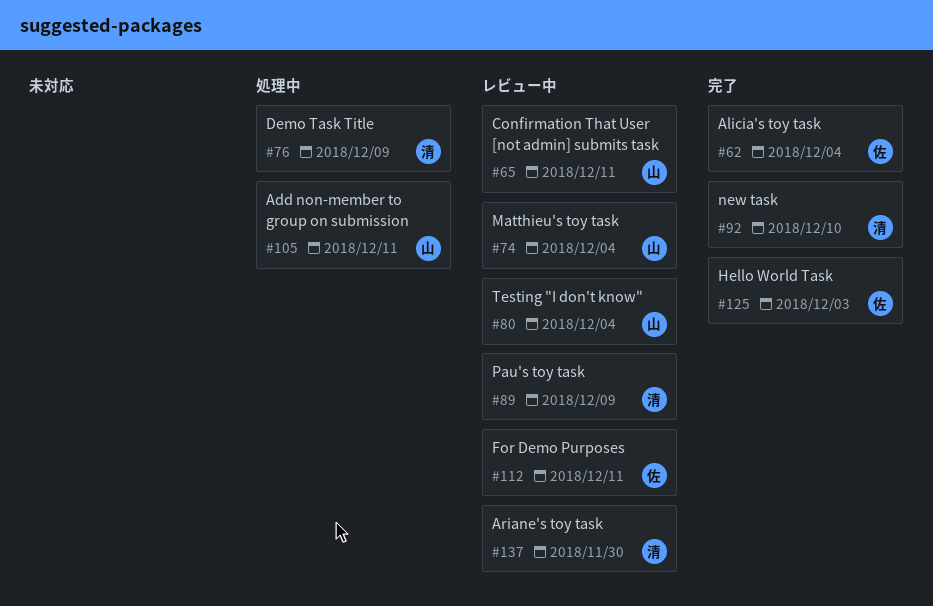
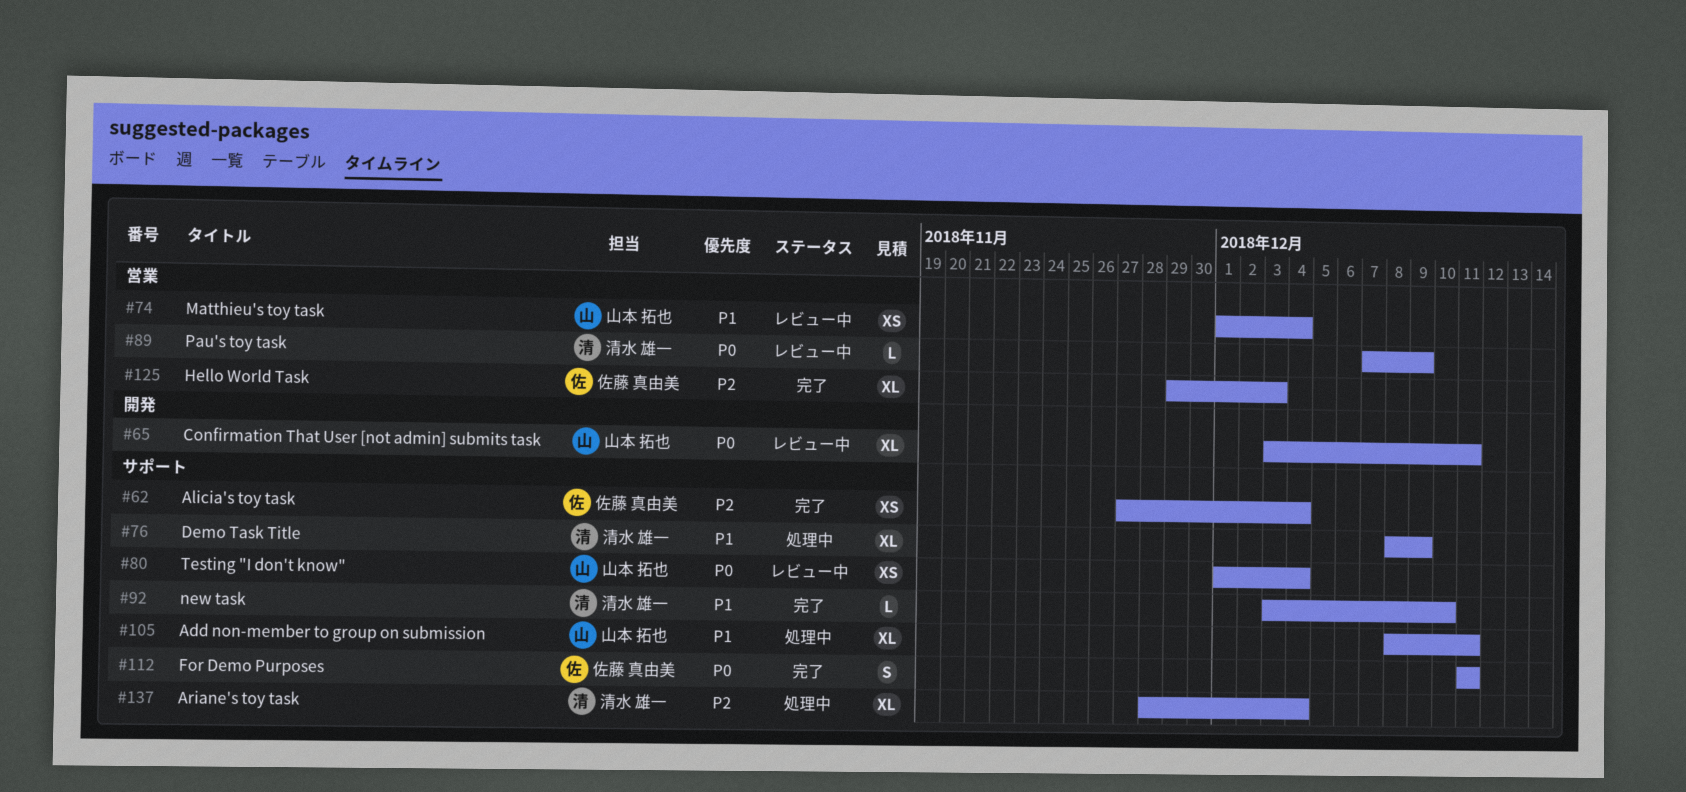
#112, status: レビュー中 -> 完了
#137, status: レビュー中 -> 処理中
#137, due: Nov 30 -> Dec 4

